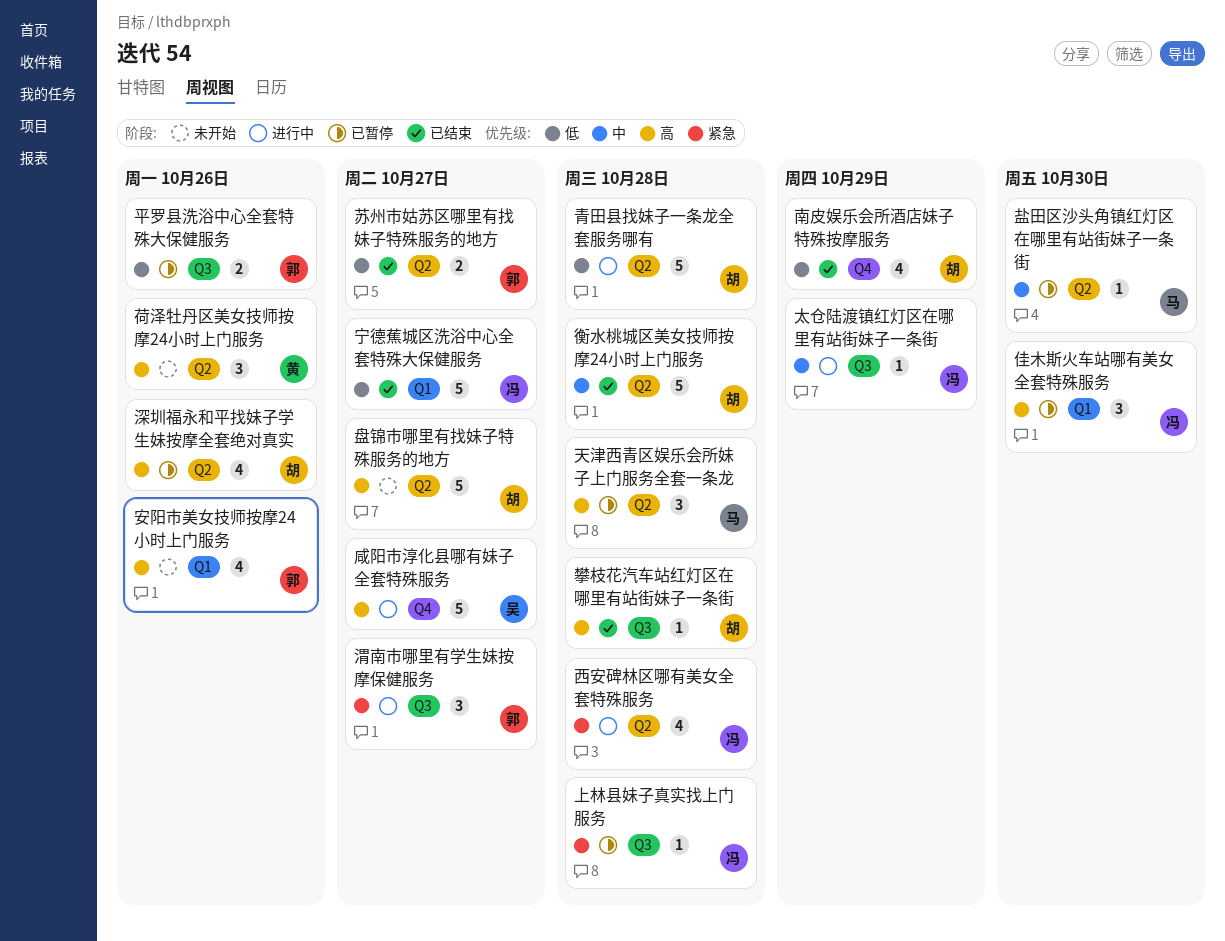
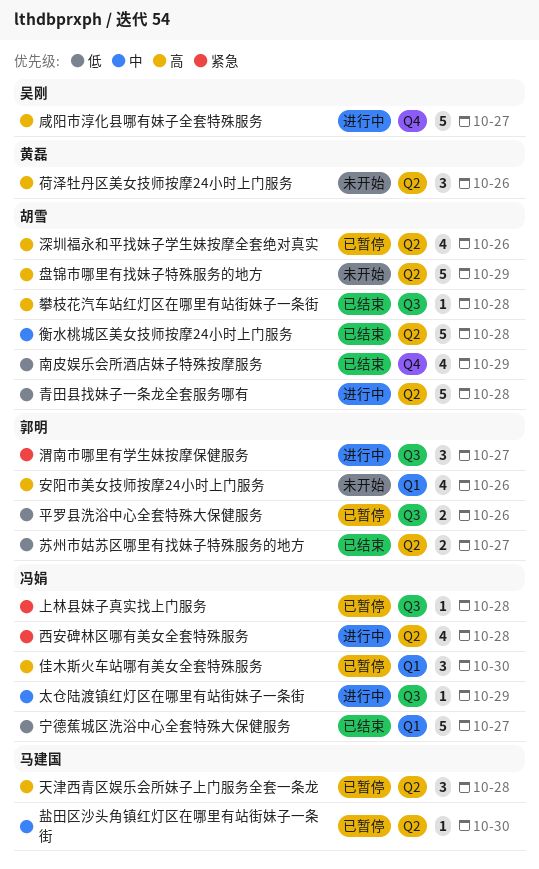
盘锦市哪里有找妹子特殊服务的地方, due: Oct 27 -> Oct 29

